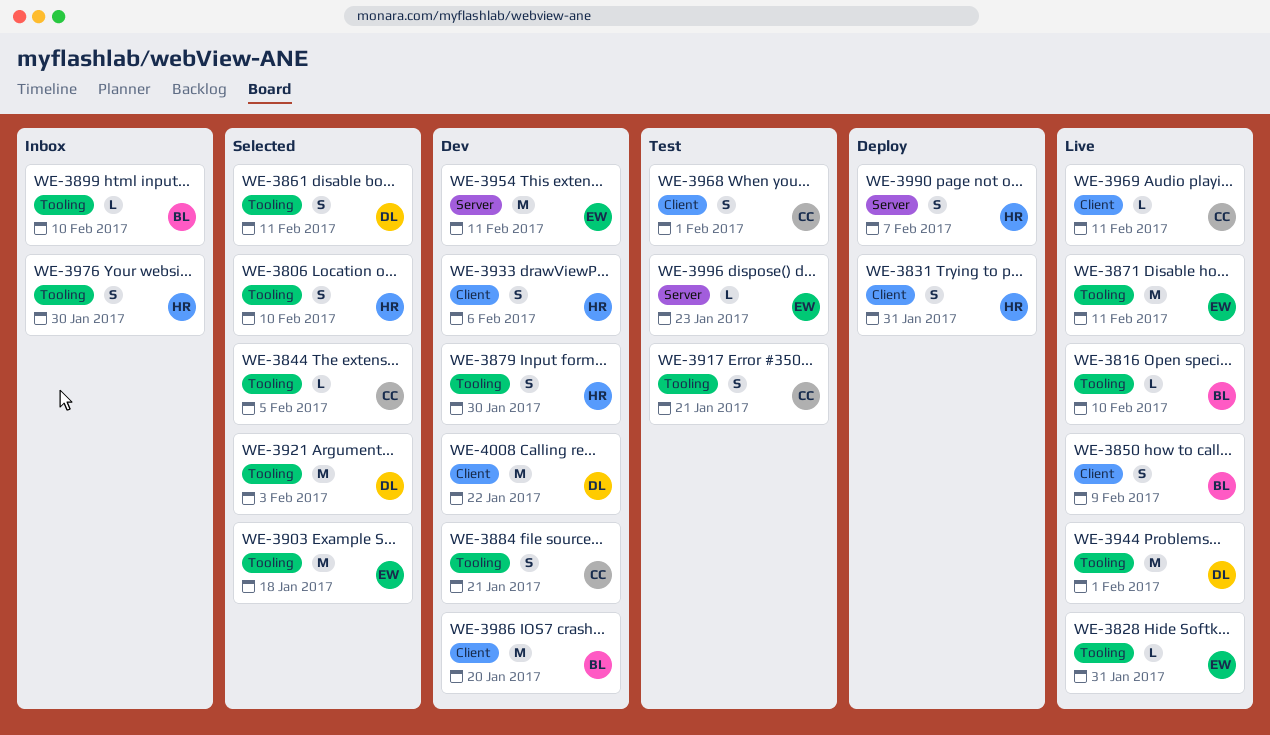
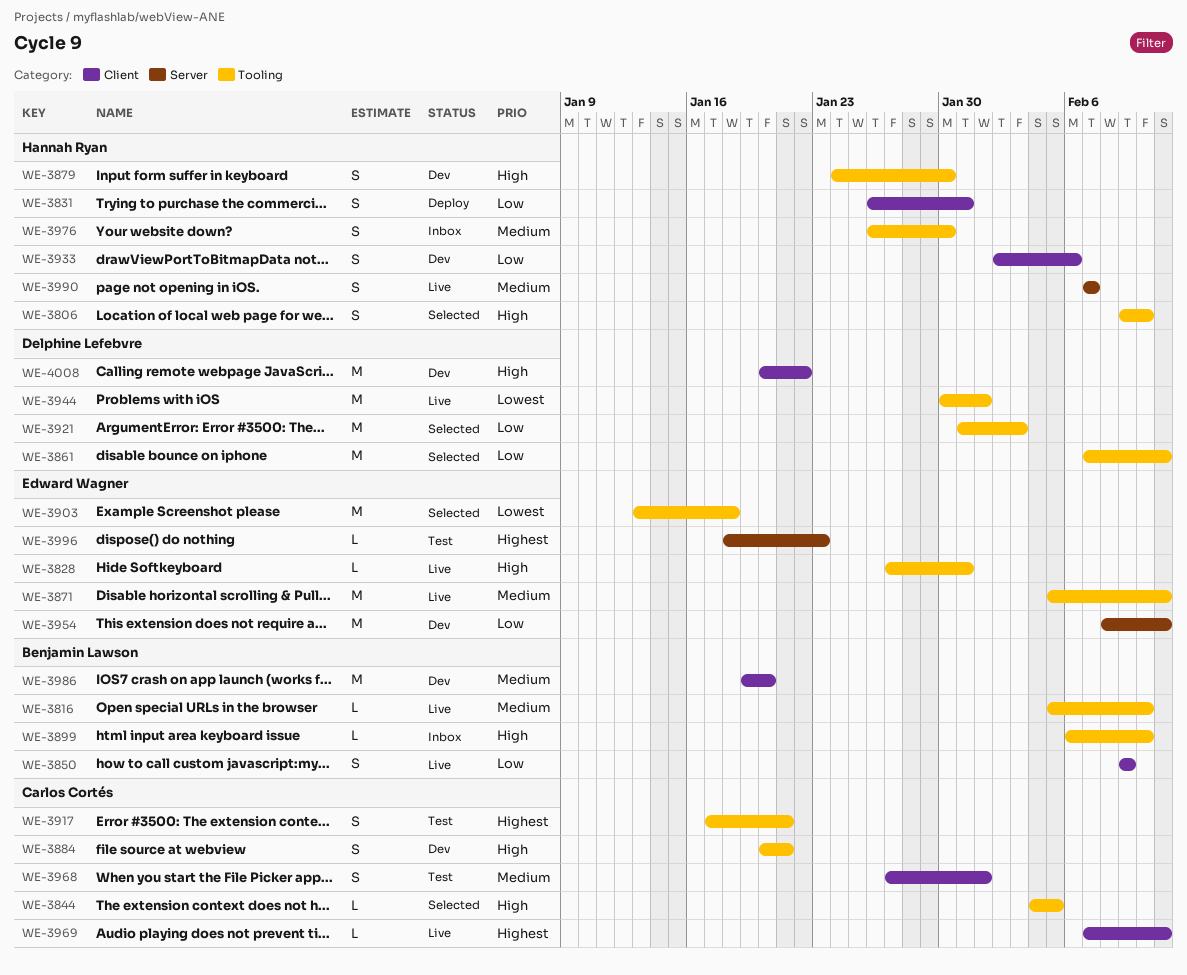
WE-3861, estimate: S -> M
WE-3990, status: Deploy -> Live

